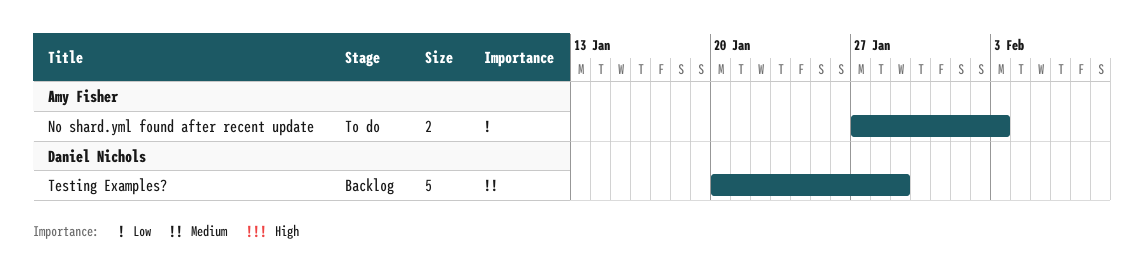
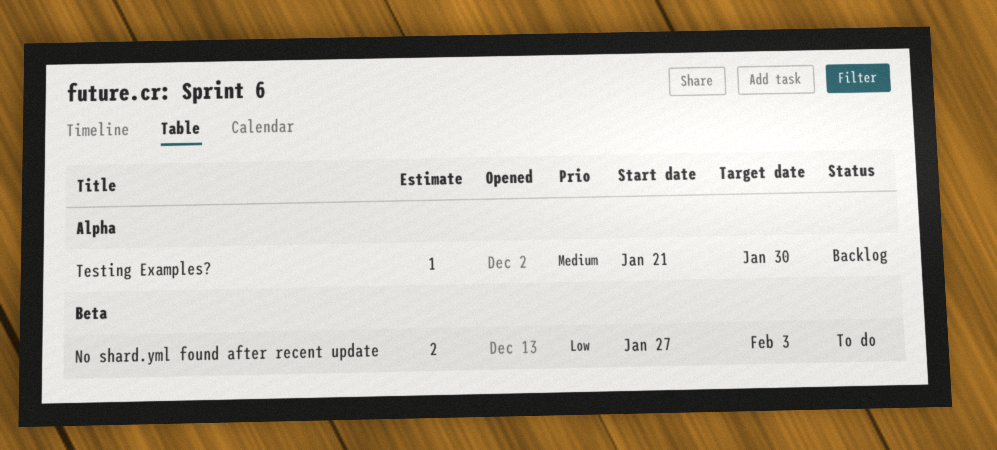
Testing Examples?, estimate: 5 -> 1
Testing Examples?, start: Jan 20 -> Jan 21
Testing Examples?, due: Jan 29 -> Jan 30

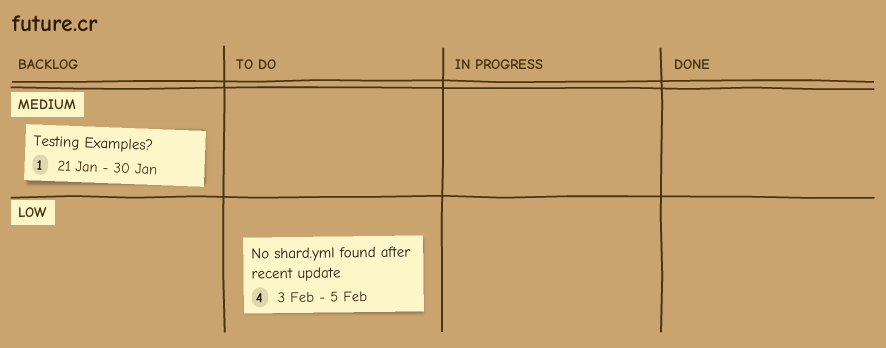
No shard.yml found after recent update, estimate: 2 -> 4
No shard.yml found after recent update, start: Jan 27 -> Feb 3
No shard.yml found after recent update, due: Feb 3 -> Feb 5

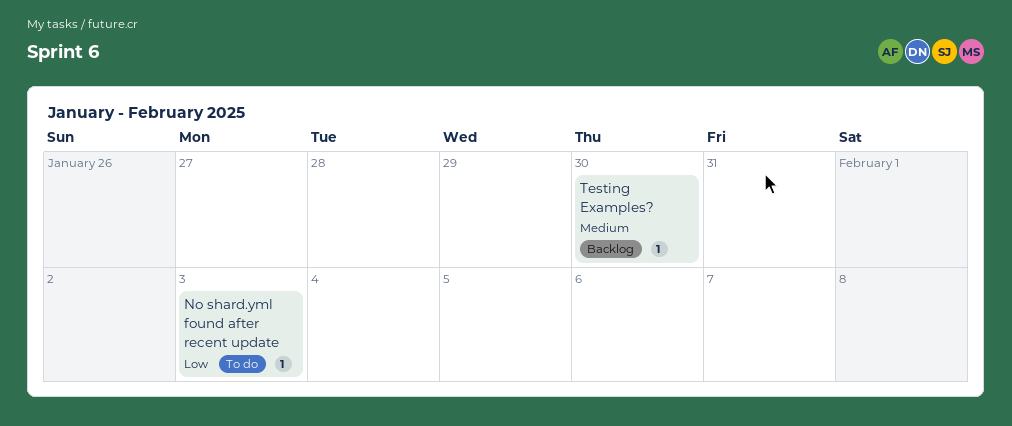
No shard.yml found after recent update, estimate: 4 -> 1
No shard.yml found after recent update, due: Feb 5 -> Feb 3

